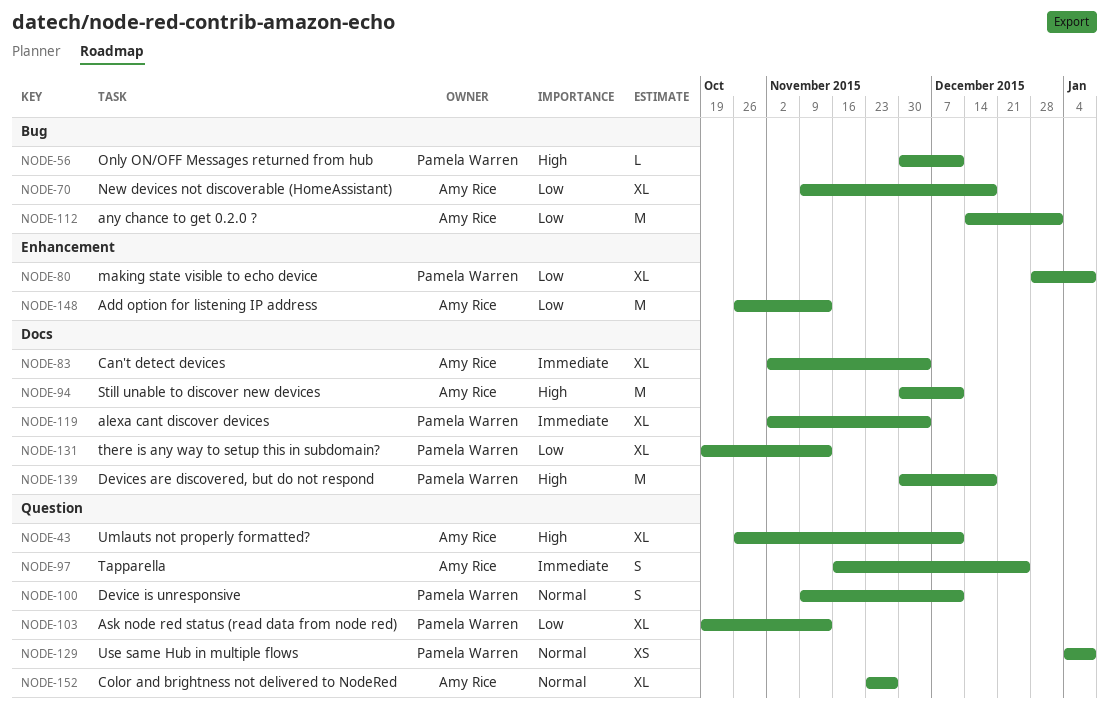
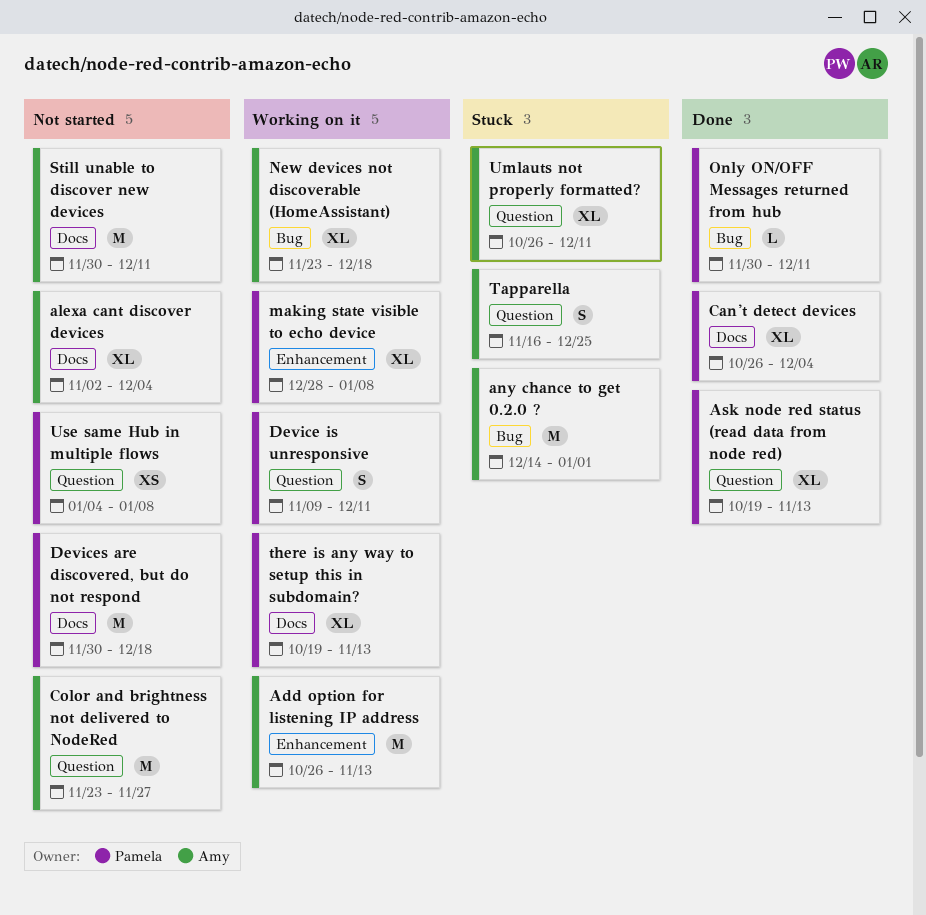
alexa cant discover devices, owner: Pamela Warren -> Amy Rice
Can't detect devices, owner: Amy Rice -> Pamela Warren
Can't detect devices, start: Nov 2 -> Oct 26
Color and brightness not delivered to NodeRed, estimate: XL -> M
New devices not discoverable (HomeAssistant), start: Nov 9 -> Nov 23

